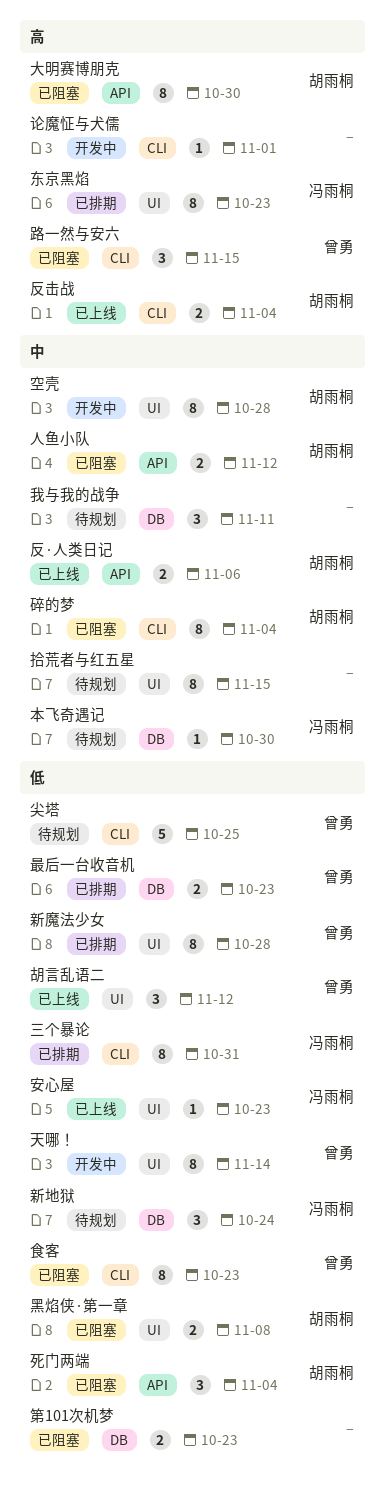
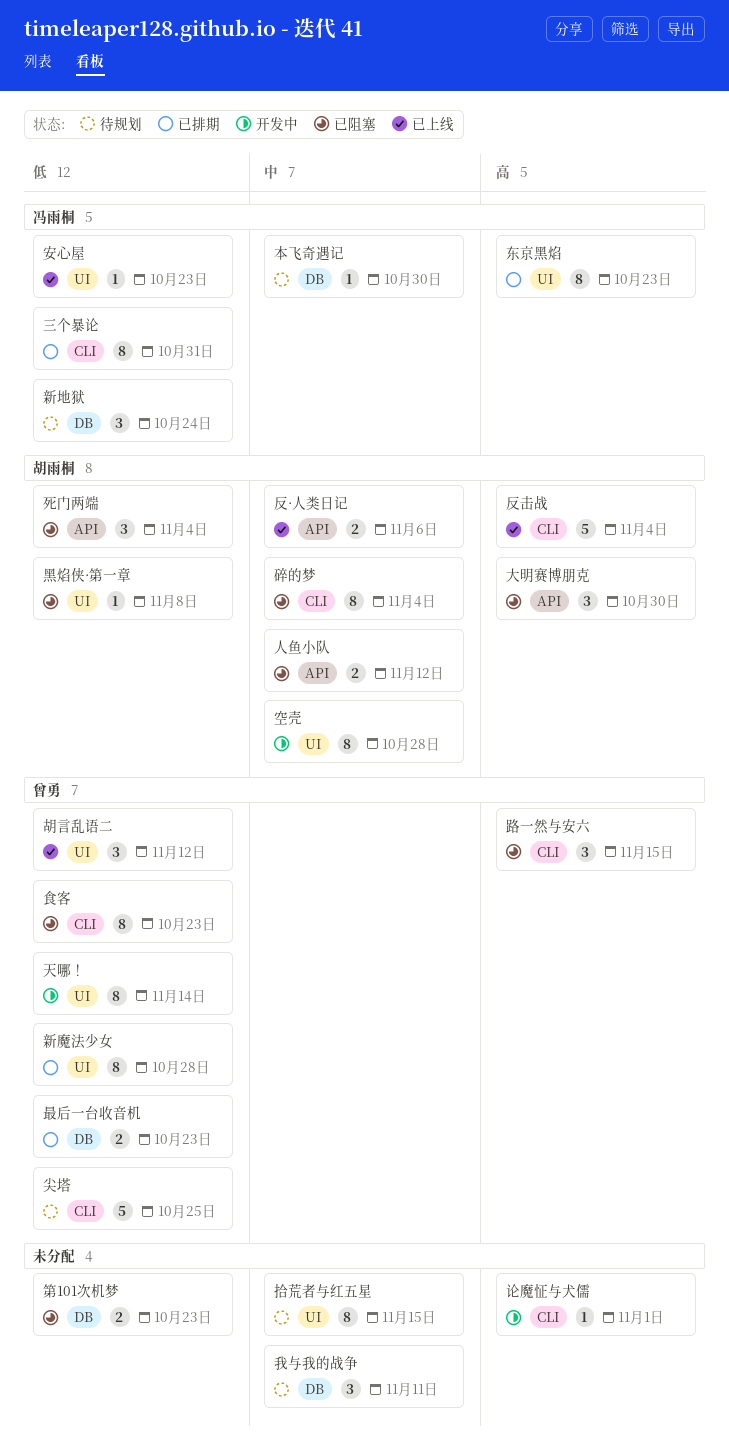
反击战, estimate: 2 -> 5
大明赛博朋克, estimate: 8 -> 3
黑焰侠·第一章, estimate: 2 -> 1

